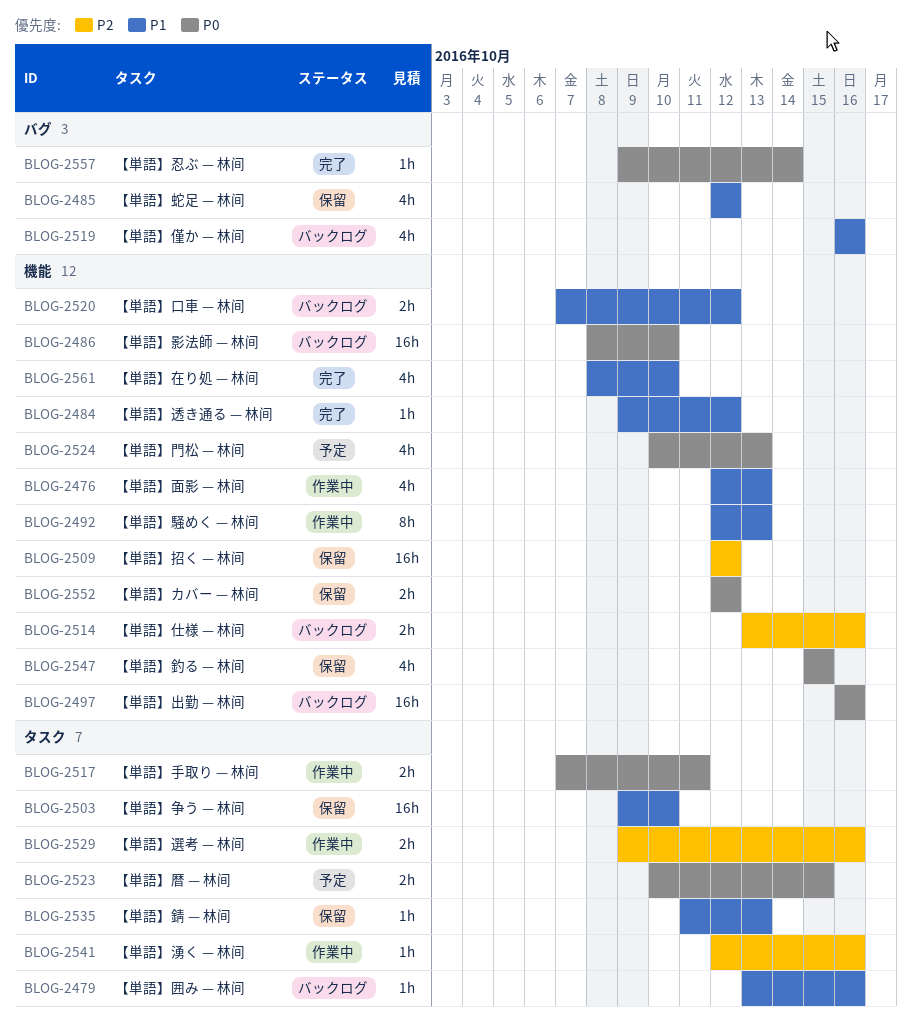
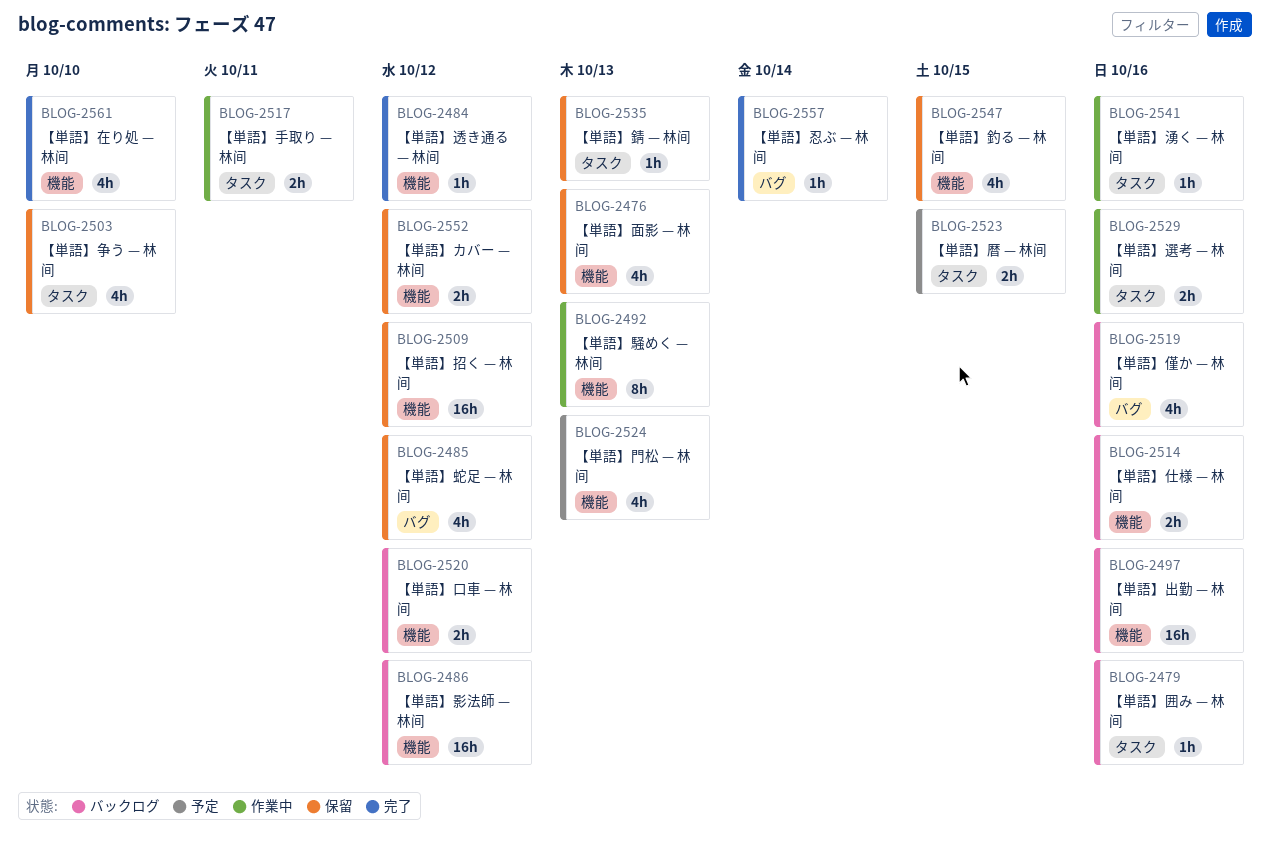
BLOG-2476, status: 作業中 -> 保留
BLOG-2486, due: Oct 10 -> Oct 12
BLOG-2503, estimate: 16h -> 4h

